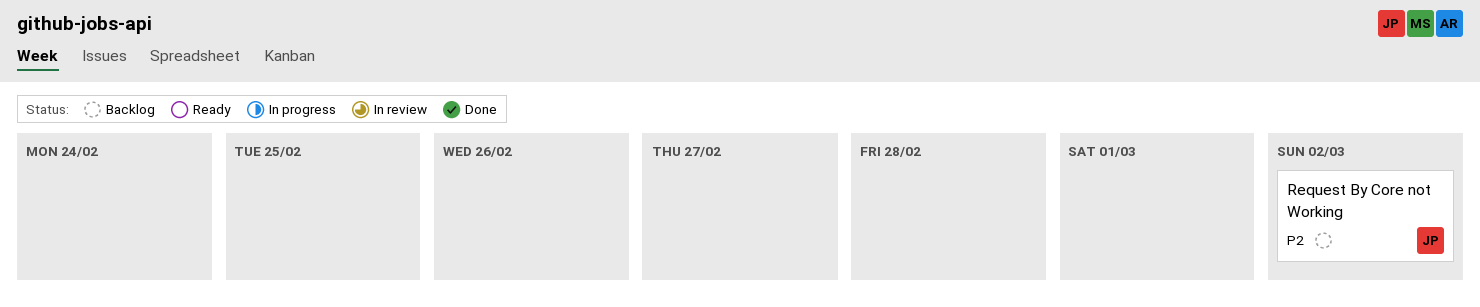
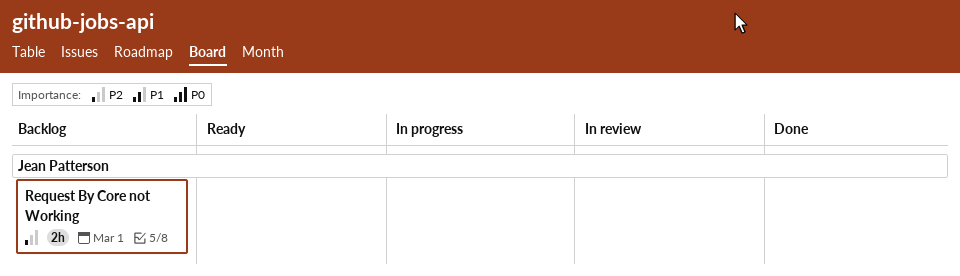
Request By Core not Working, due: Mar 2 -> Mar 1

